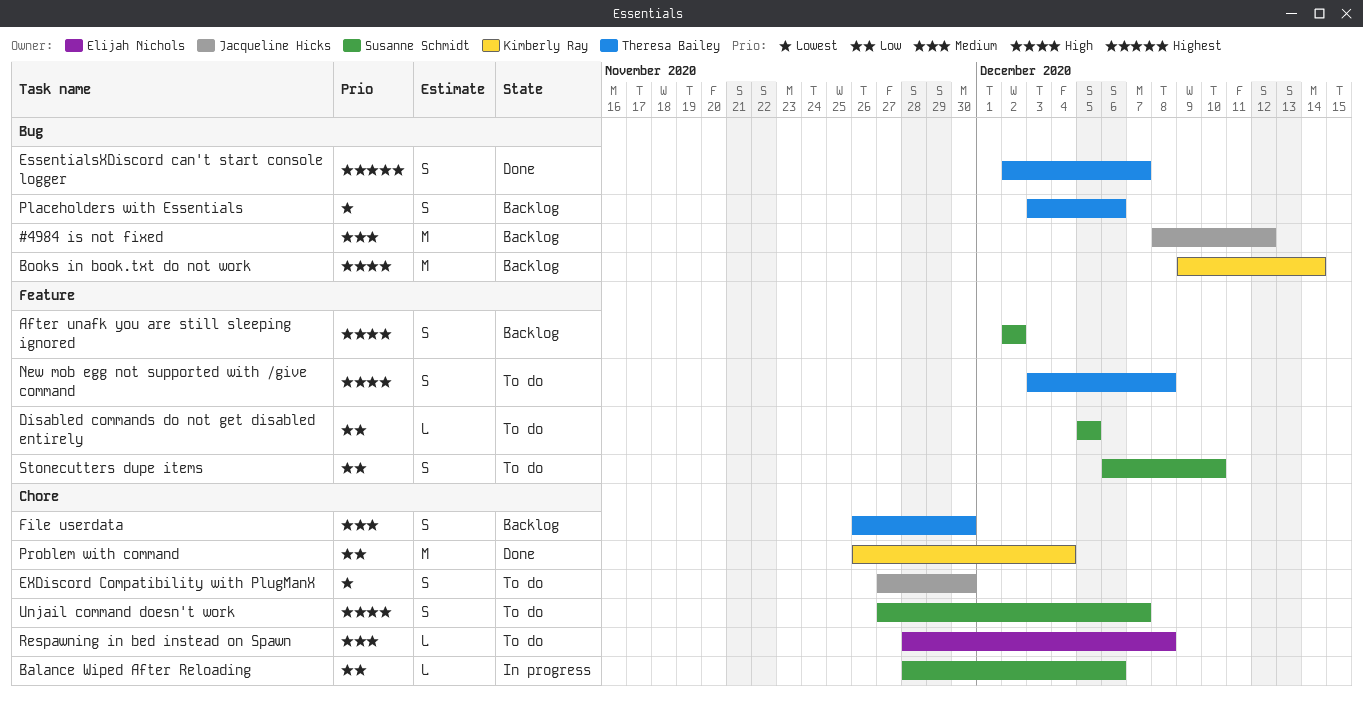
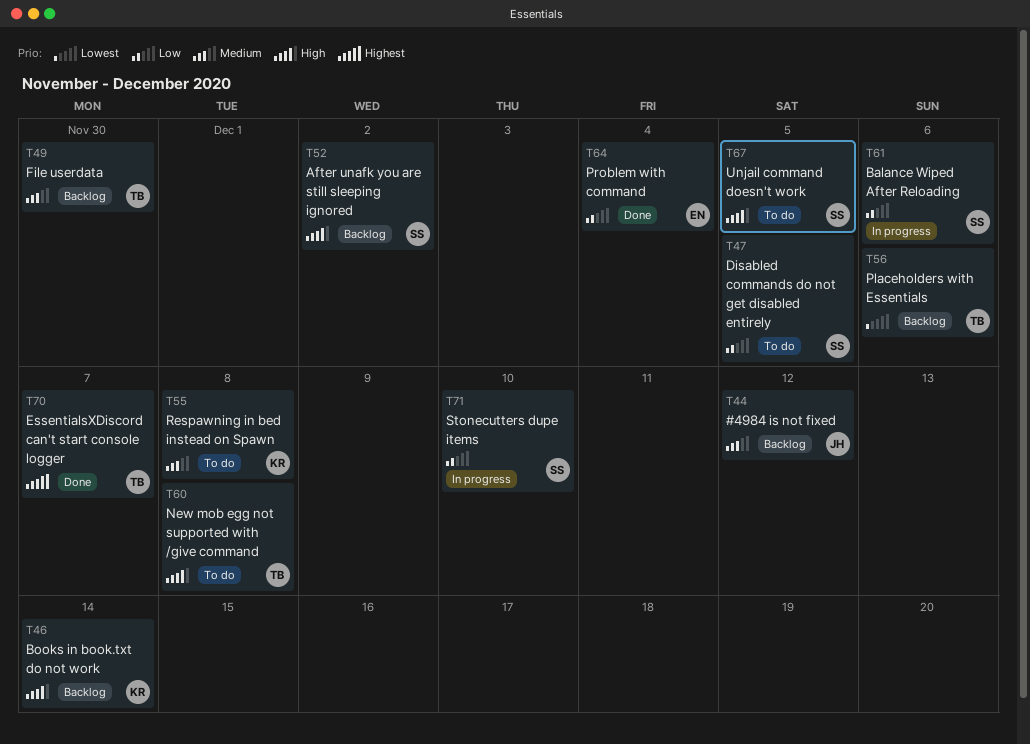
EXDiscord Compatibility with PlugManX: present -> none
Problem with command, owner: Kimberly Ray -> Elijah Nichols
Respawning in bed instead on Spawn, owner: Elijah Nichols -> Kimberly Ray
Stonecutters dupe items, status: To do -> In progress
Unjail command doesn't work, due: Dec 7 -> Dec 5

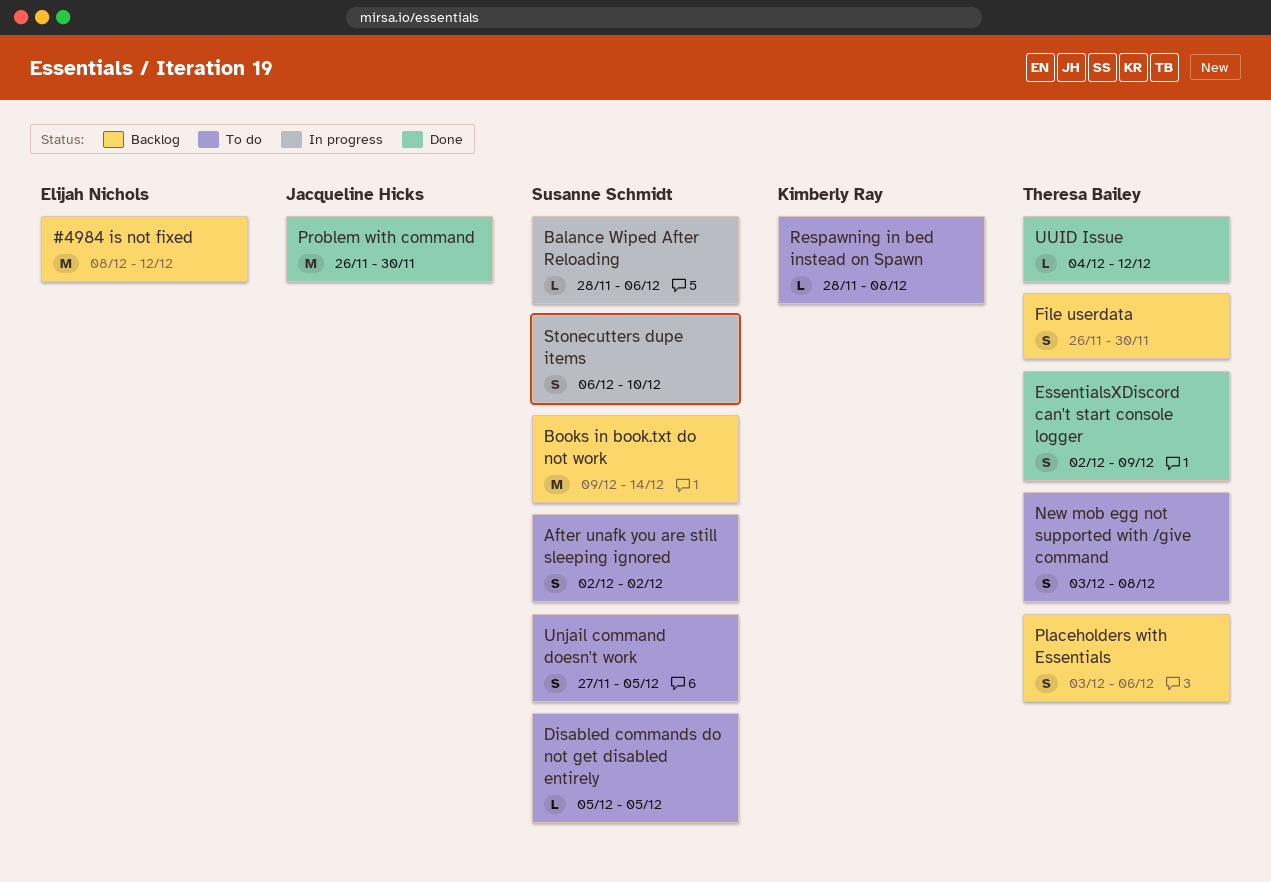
#4984 is not fixed, owner: Jacqueline Hicks -> Elijah Nichols
After unafk you are still sleeping ignored, status: Backlog -> To do
Books in book.txt do not work, owner: Kimberly Ray -> Susanne Schmidt
EssentialsXDiscord can't start console logger, due: Dec 7 -> Dec 9
Problem with command, owner: Elijah Nichols -> Jacqueline Hicks
Problem with command, due: Dec 4 -> Nov 30
UUID Issue: none -> present

